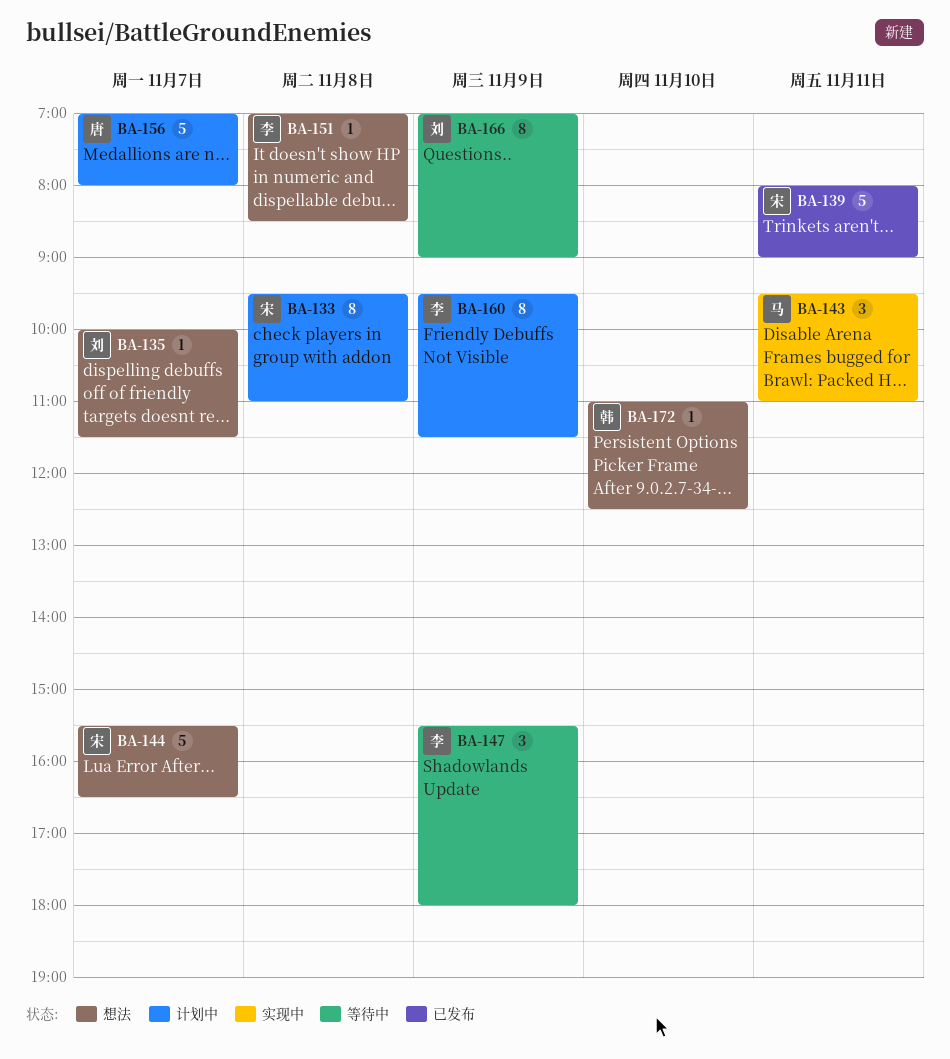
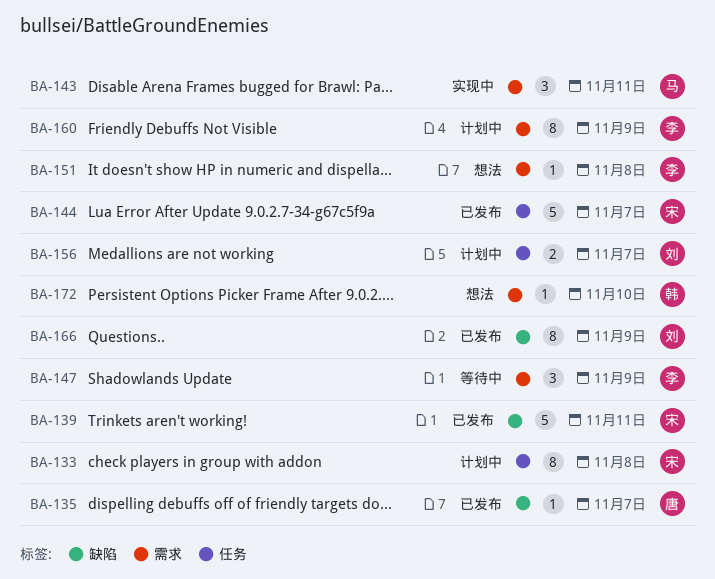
BA-135, status: 想法 -> 已发布
BA-135, owner: 刘 -> 唐
BA-144, status: 想法 -> 已发布
BA-156, owner: 唐 -> 刘
BA-156, estimate: 5 -> 2
BA-166, status: 等待中 -> 已发布

